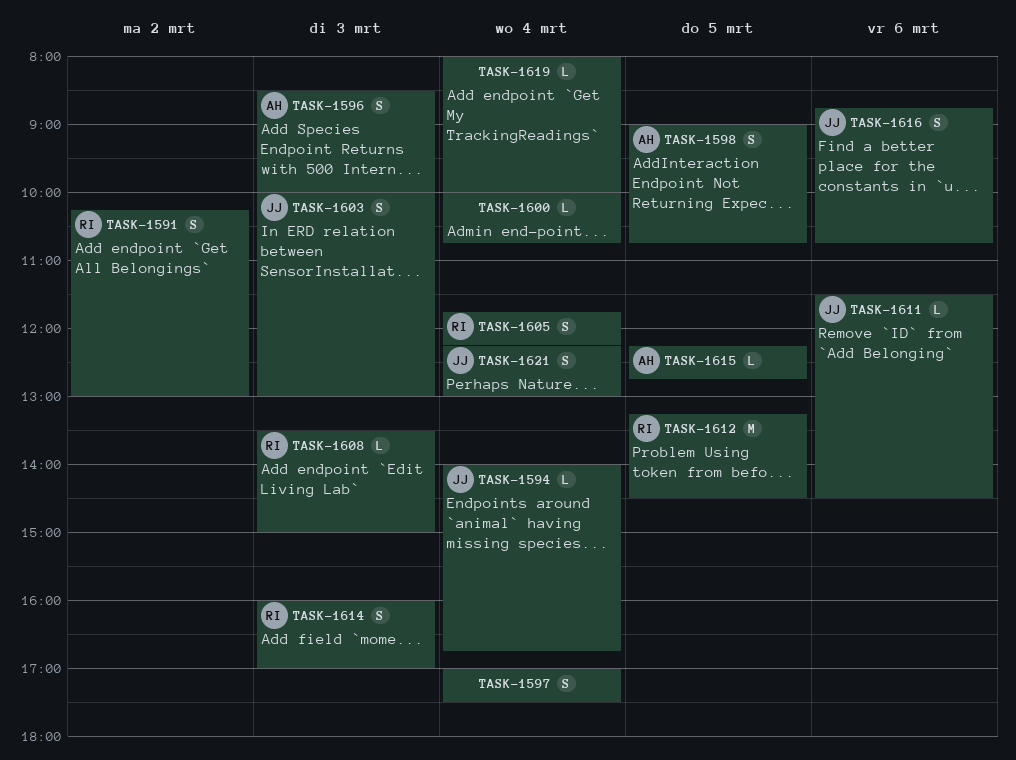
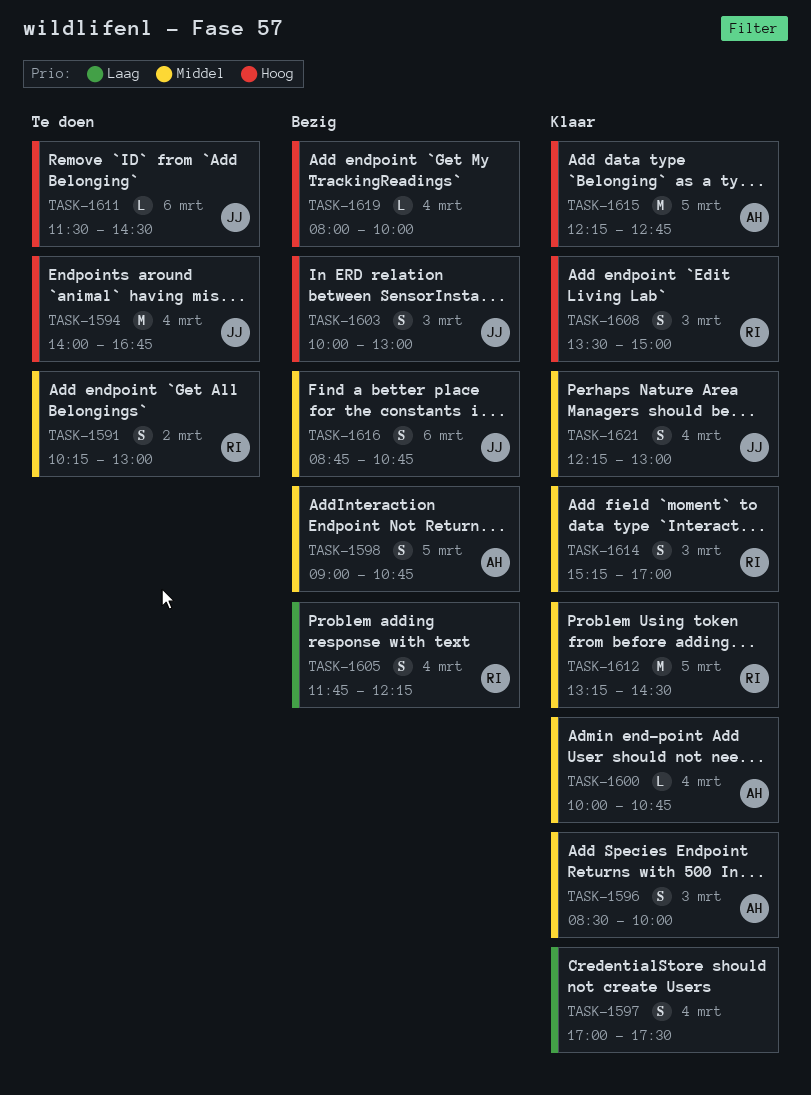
TASK-1594, estimate: L -> M
TASK-1600, owner: none -> AH
TASK-1608, estimate: L -> S
TASK-1614, begins: 16:00 -> 15:15
TASK-1615, estimate: L -> M

